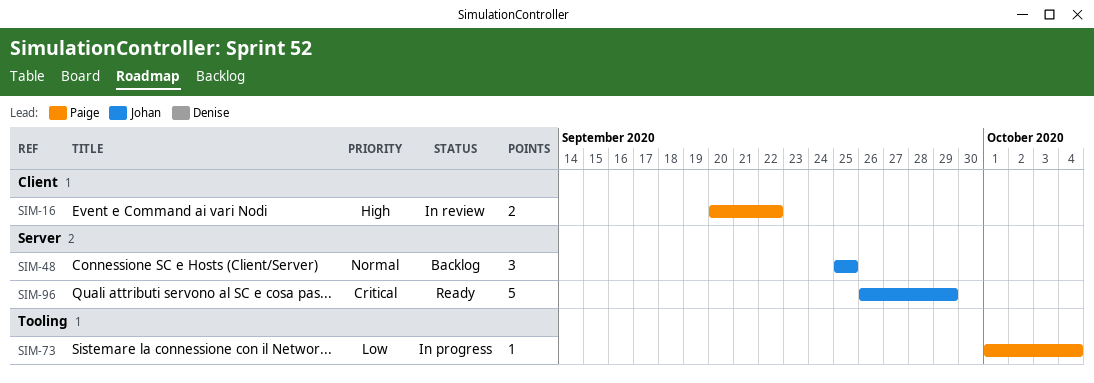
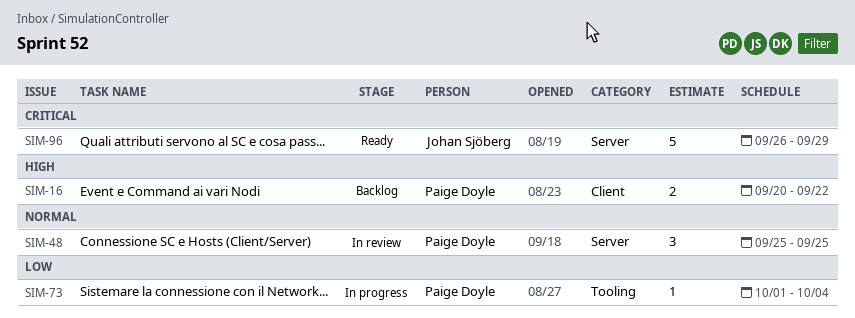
SIM-16, status: In review -> Backlog
SIM-48, status: Backlog -> In review
SIM-48, owner: Johan Sjöberg -> Paige Doyle

